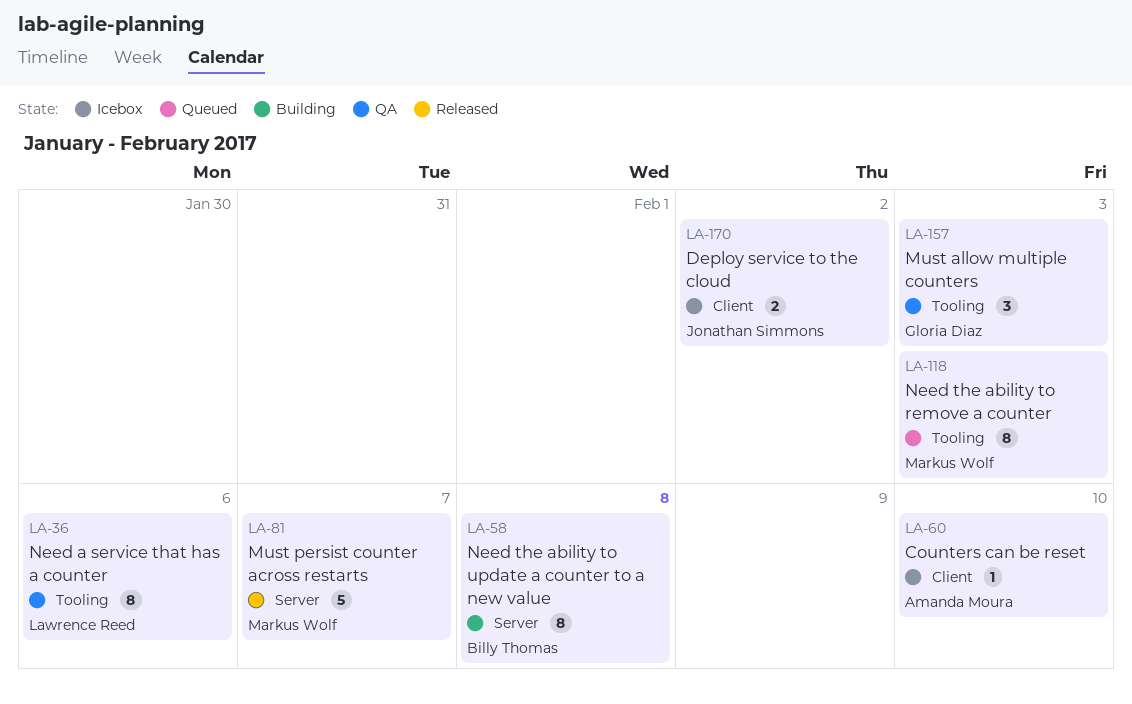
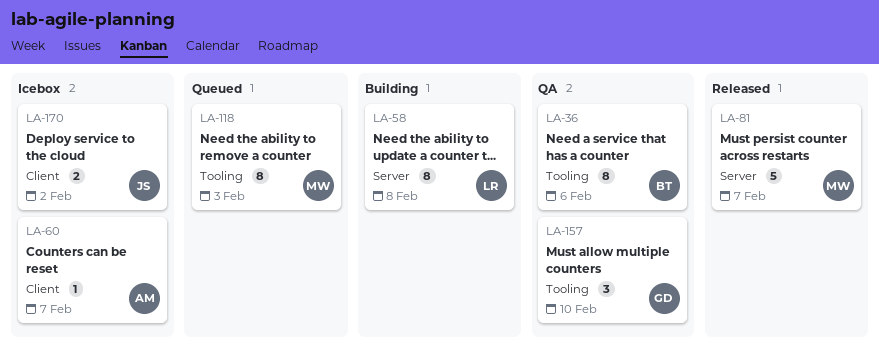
LA-36, owner: Lawrence Reed -> Billy Thomas
LA-58, owner: Billy Thomas -> Lawrence Reed
LA-60, due: Feb 10 -> Feb 7
LA-157, due: Feb 3 -> Feb 10

